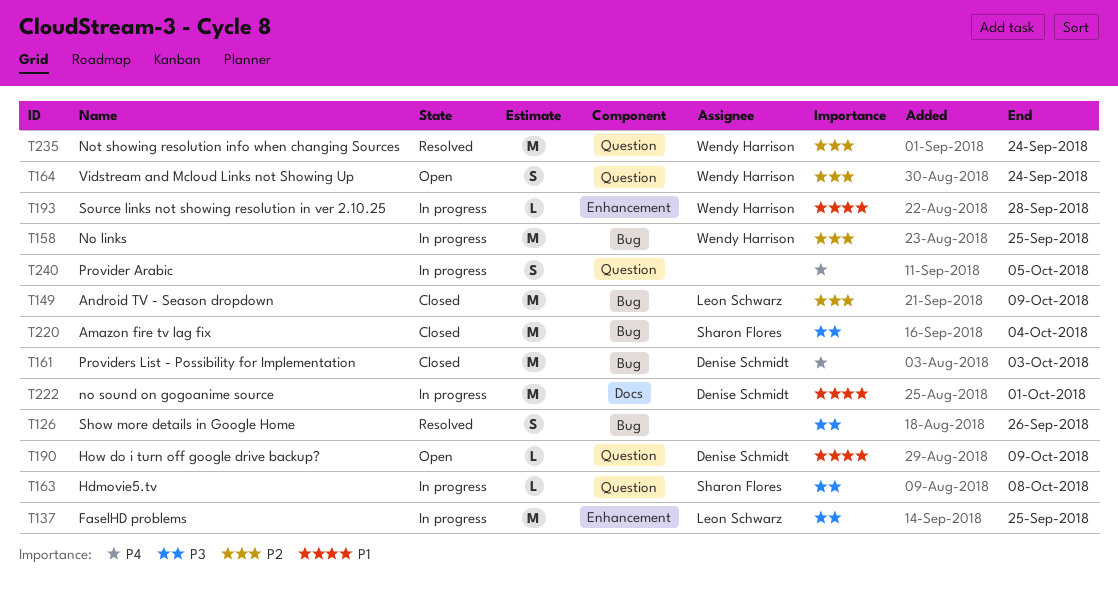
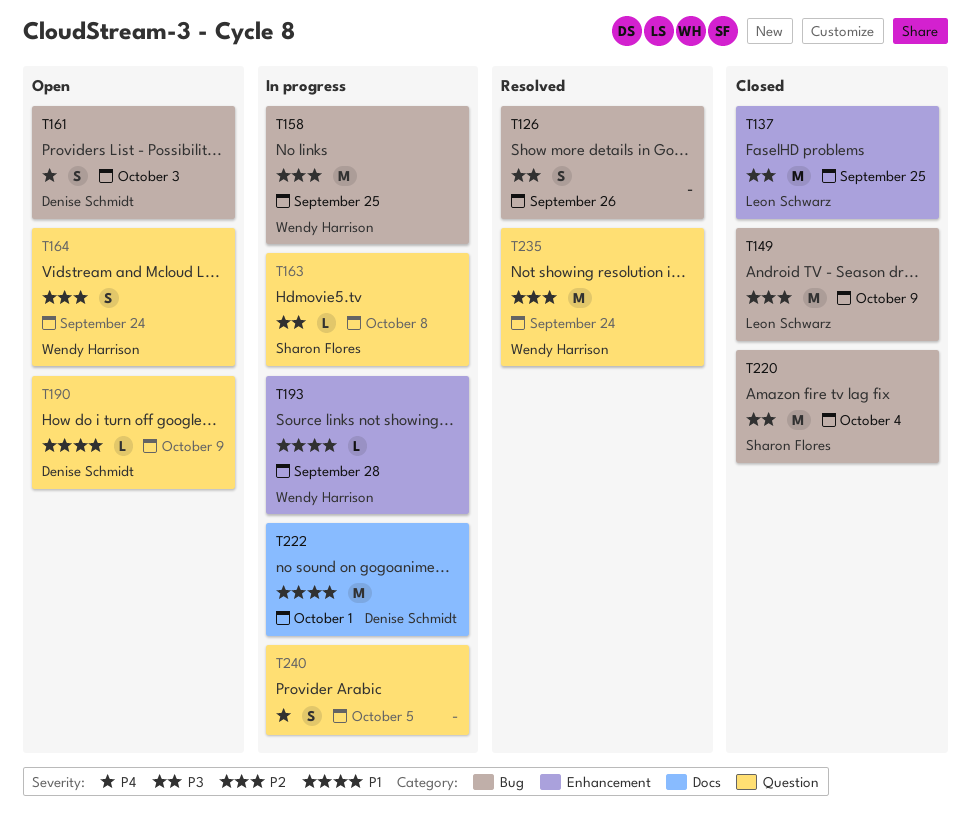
T137, status: In progress -> Closed
T161, status: Closed -> Open
T161, estimate: M -> S

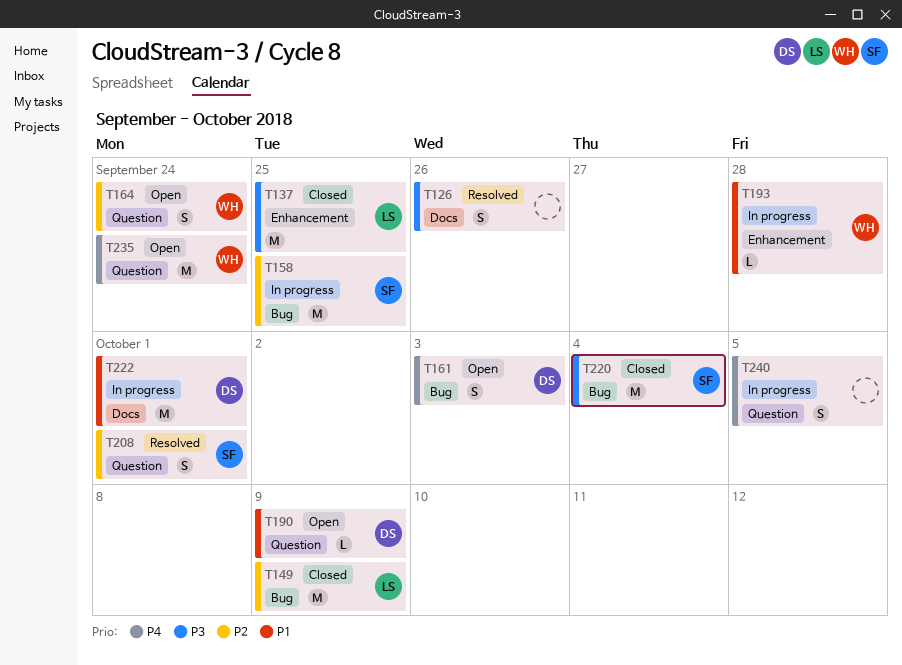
T126, label: Bug -> Docs
T158, owner: Wendy Harrison -> Sharon Flores
T163: present -> none
T208: none -> present
T235, status: Resolved -> Open
T235, priority: P2 -> P4

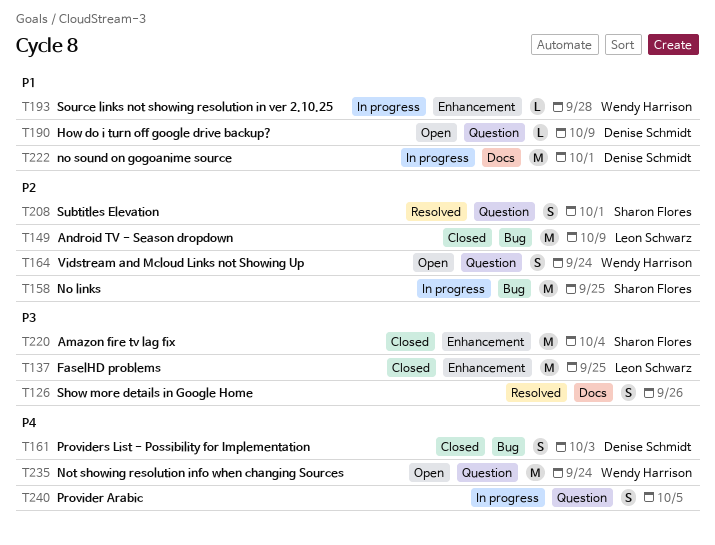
T161, status: Open -> Closed
T220, label: Bug -> Enhancement

